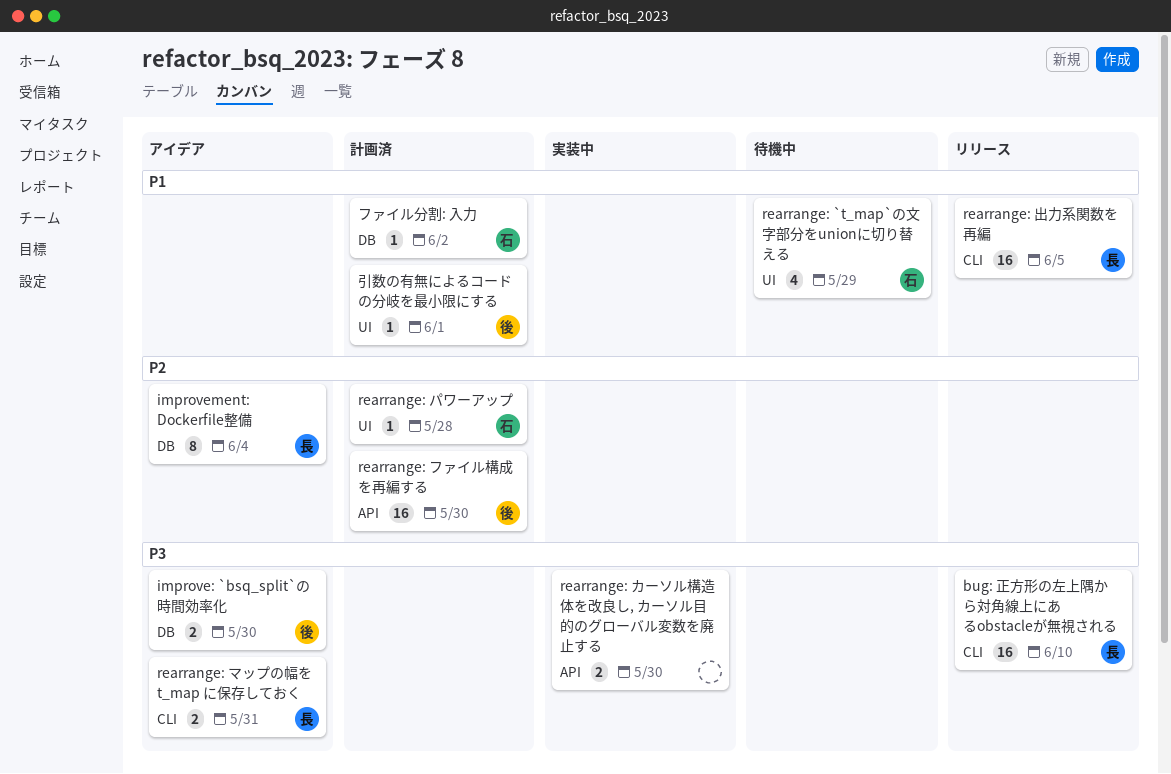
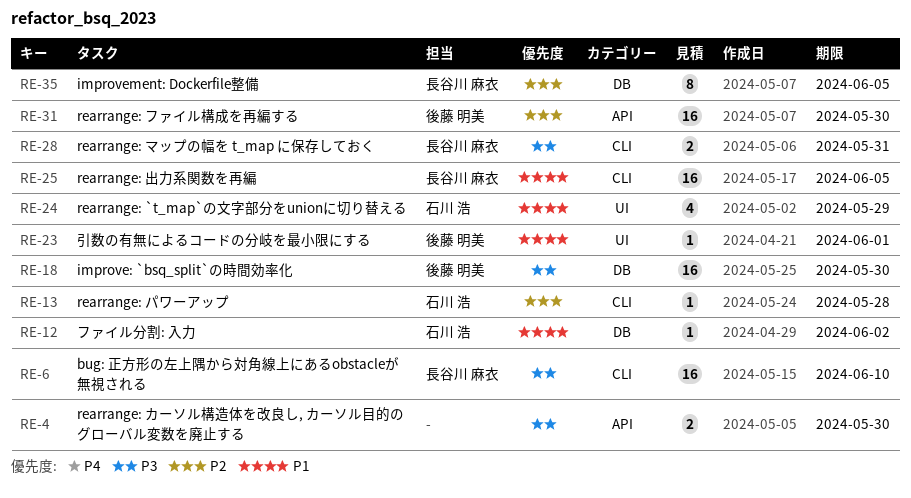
improve: `bsq_split`の時間効率化, estimate: 2 -> 16
improvement: Dockerfile整備, due: Jun 4 -> Jun 5
rearrange: パワーアップ, label: UI -> CLI

